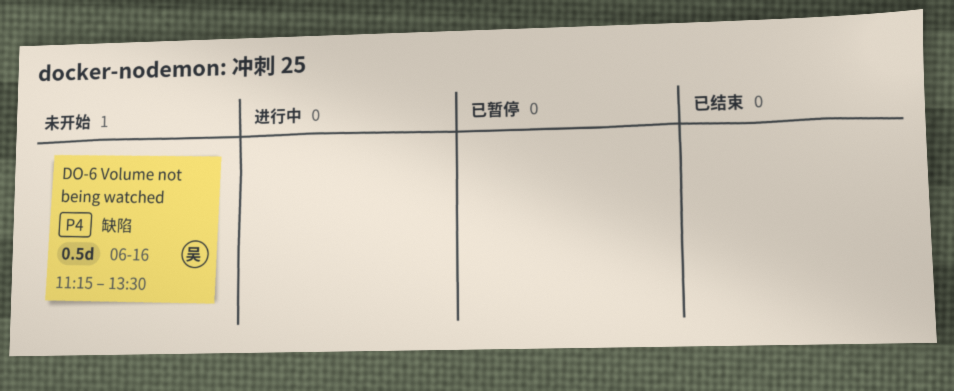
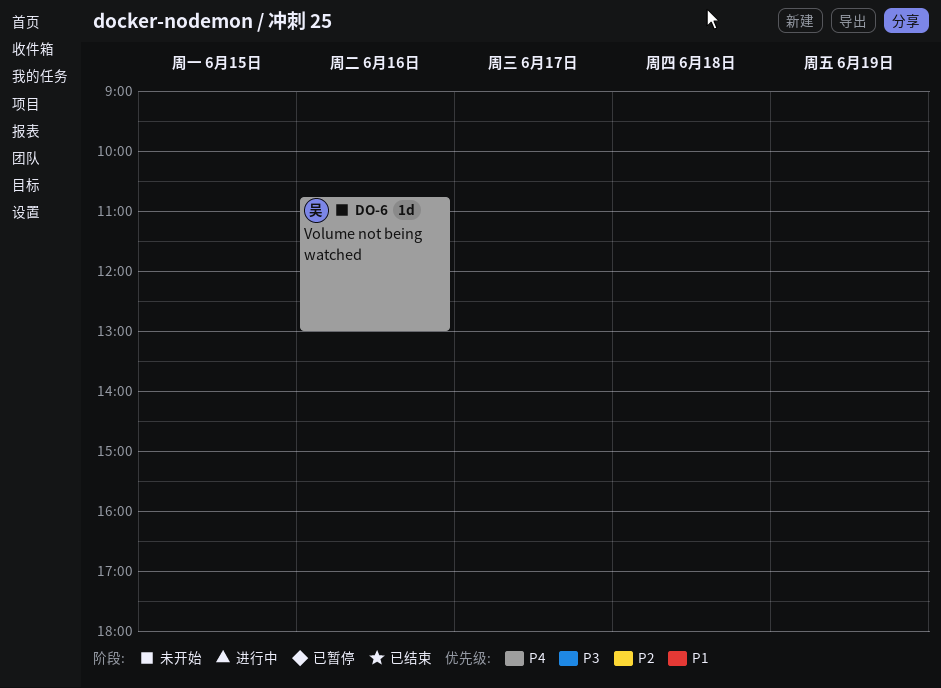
DO-6, estimate: 0.5d -> 1d
DO-6, begins: 11:15 -> 10:45
DO-6, ends: 13:30 -> 13:00

